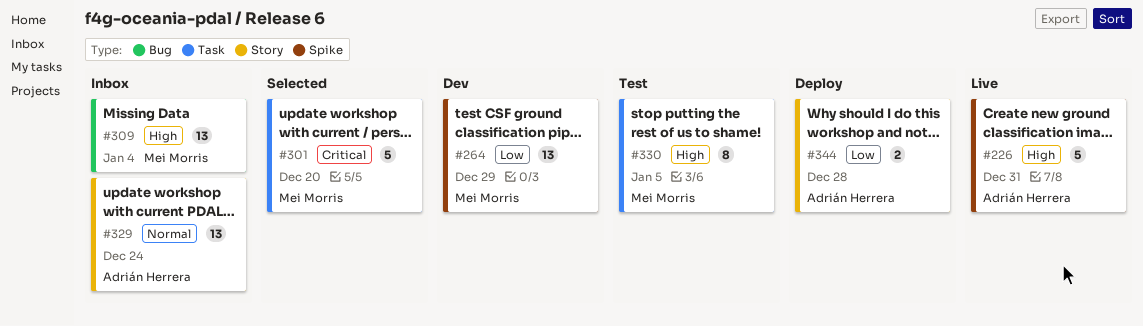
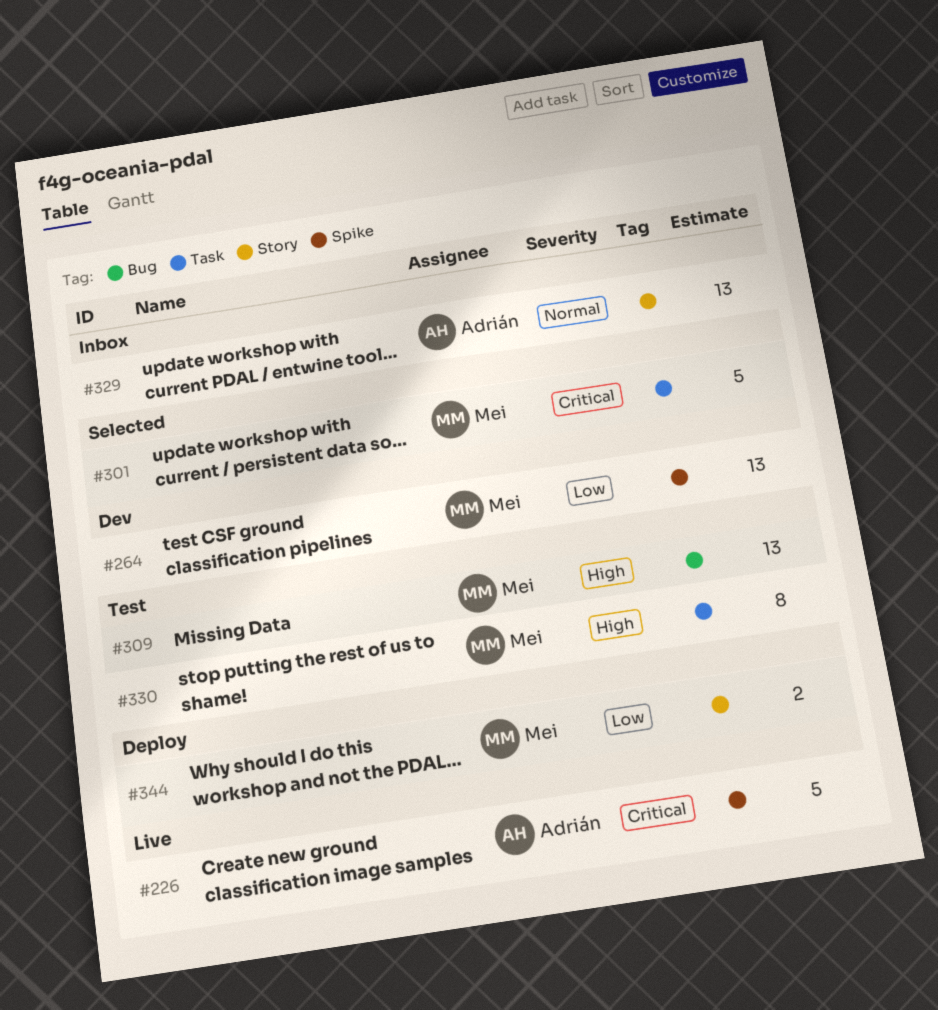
#226, priority: High -> Critical
#309, status: Inbox -> Test
#344, owner: Adrián Herrera -> Mei Morris

